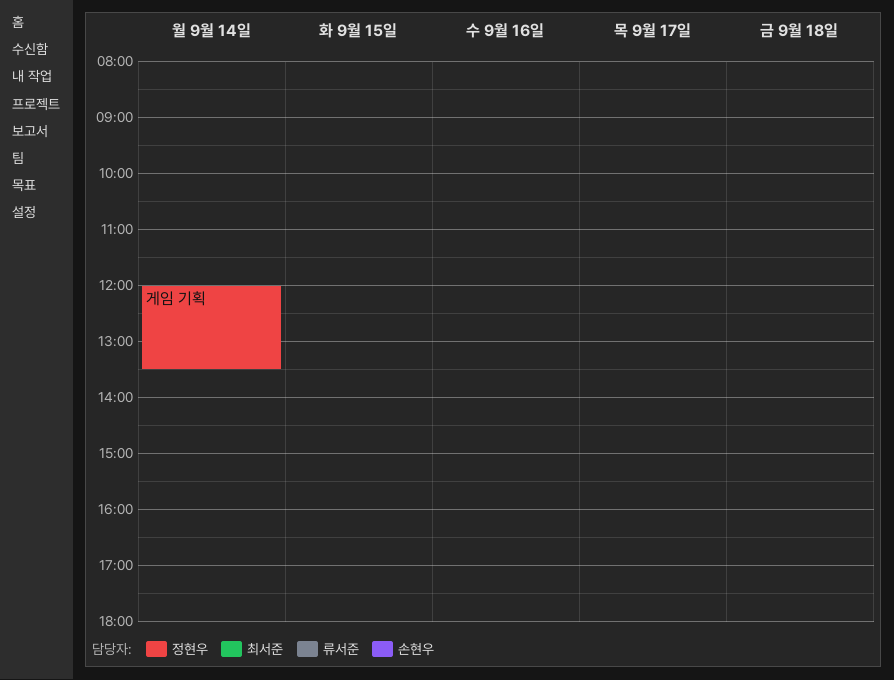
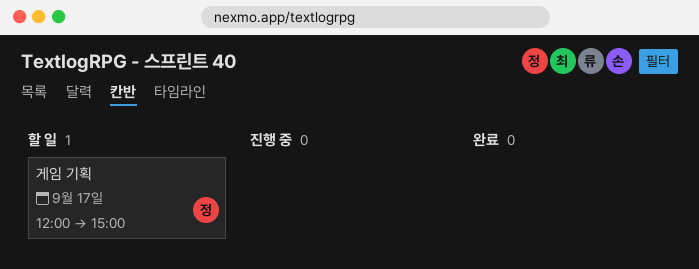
게임 기획, day: Sep 14 -> Sep 17
게임 기획, ends: 13:30 -> 15:00

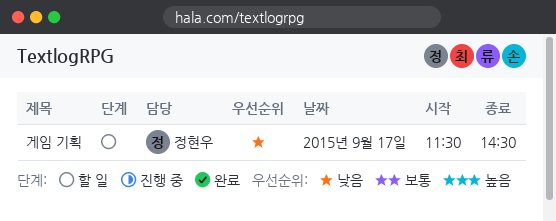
게임 기획, begins: 12:00 -> 11:30
게임 기획, ends: 15:00 -> 14:30

